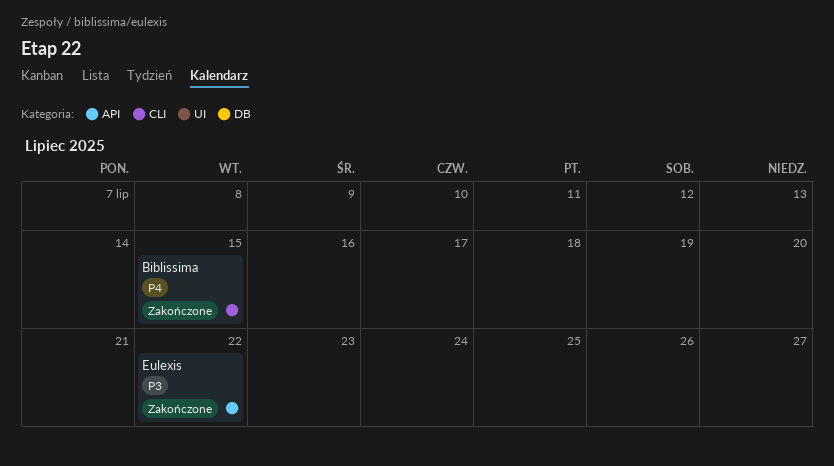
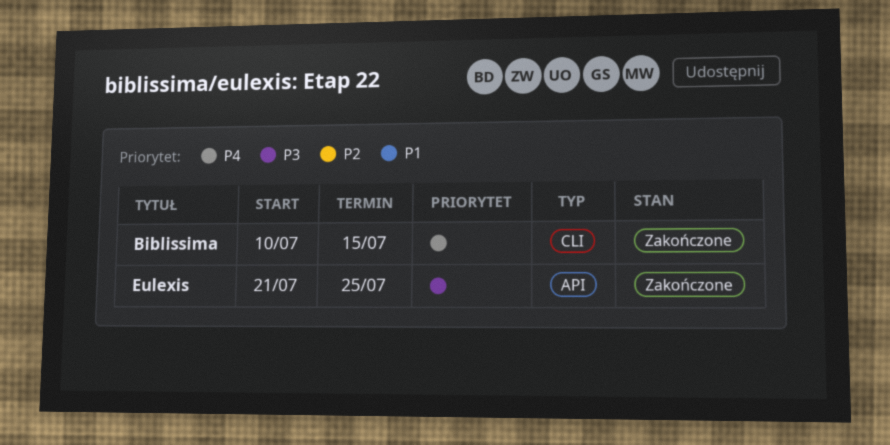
Eulexis, due: Jul 22 -> Jul 25

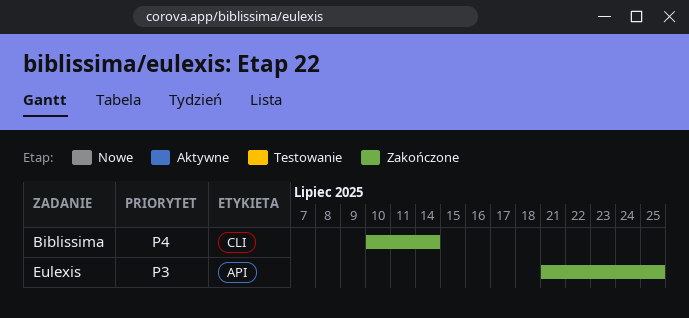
Biblissima, due: Jul 15 -> Jul 14

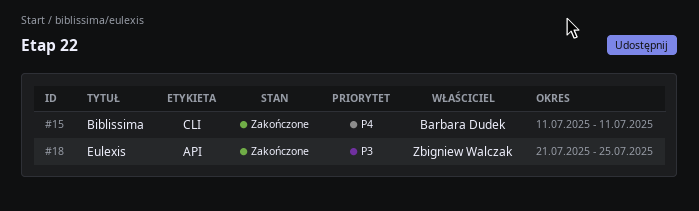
Biblissima, start: Jul 10 -> Jul 11
Biblissima, due: Jul 14 -> Jul 11

